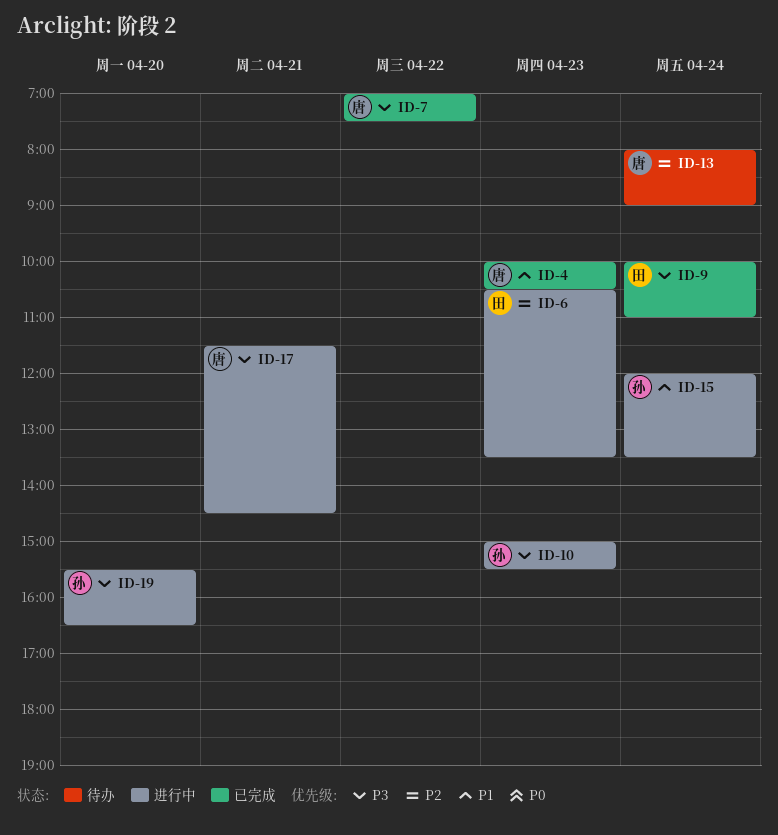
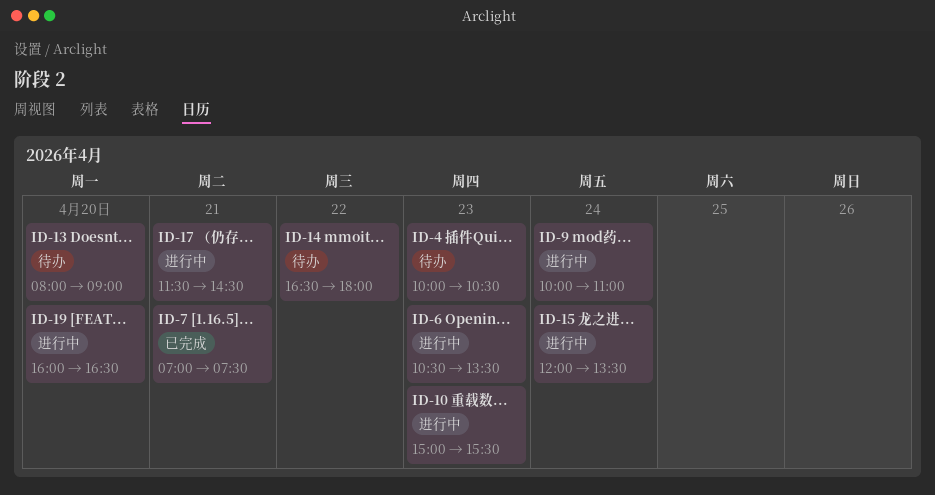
ID-4, status: 已完成 -> 待办
ID-7, day: Apr 22 -> Apr 21
ID-9, status: 已完成 -> 进行中
ID-13, day: Apr 24 -> Apr 20
ID-14: none -> present
ID-19, begins: 15:30 -> 16:00

